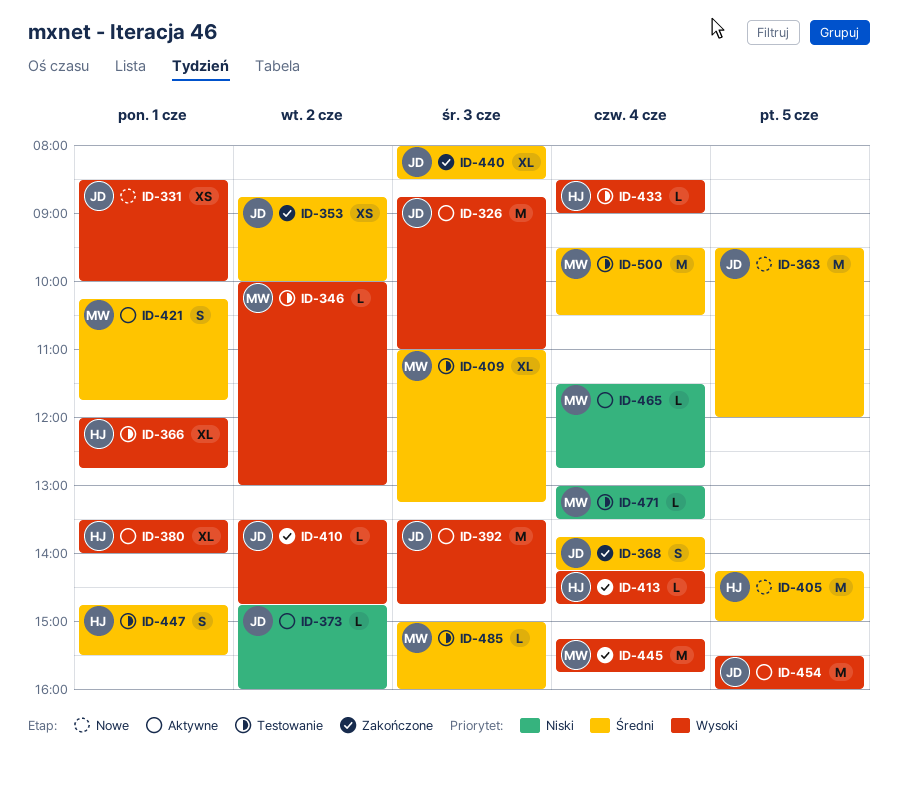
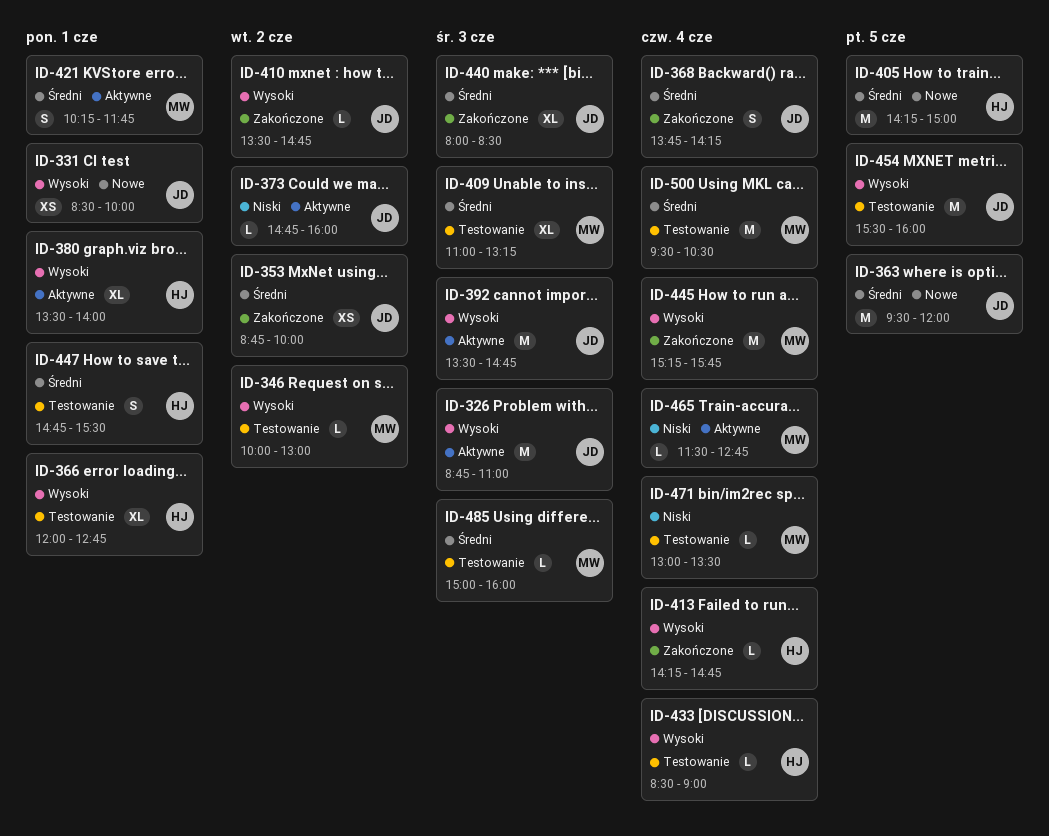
ID-454, status: Aktywne -> Testowanie

